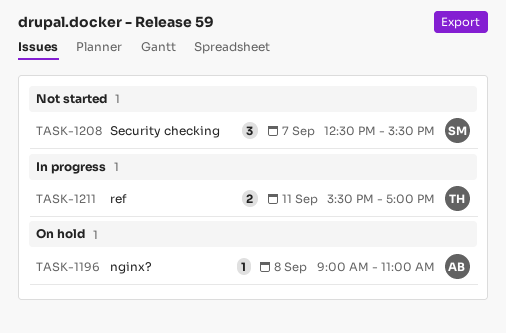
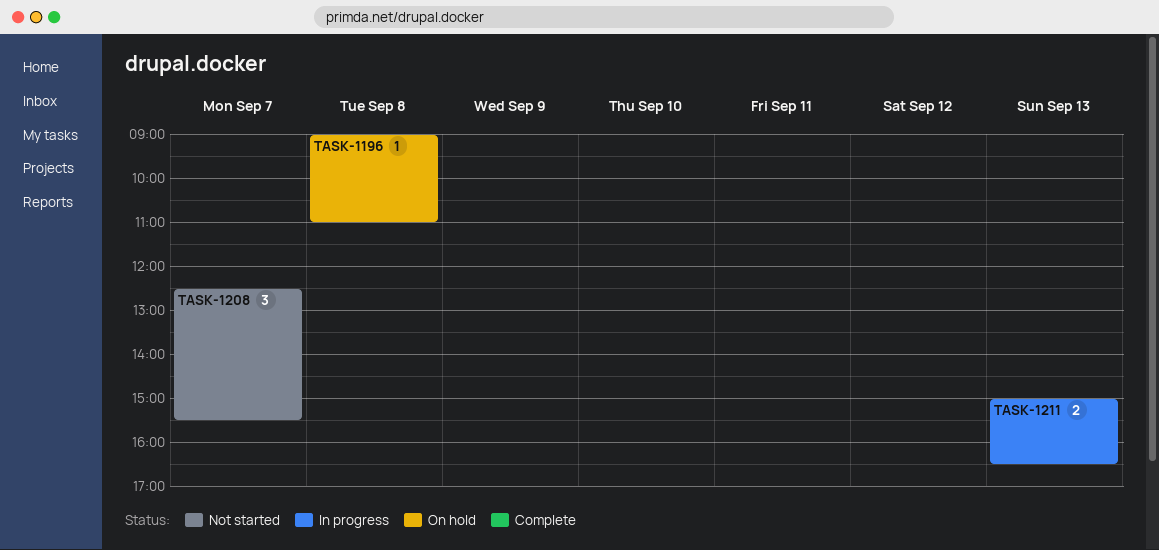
TASK-1211, day: Sep 11 -> Sep 13
TASK-1211, begins: 15:30 -> 15:00
TASK-1211, ends: 17:00 -> 16:30

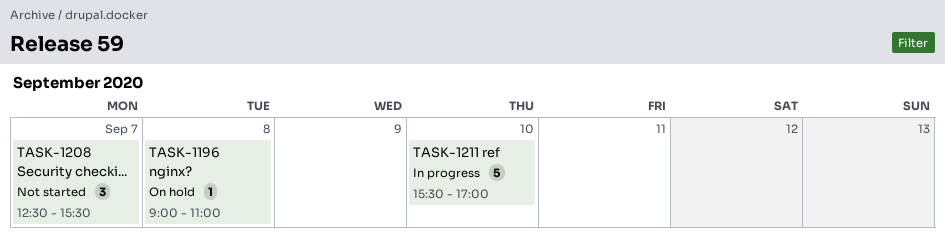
TASK-1211, estimate: 2 -> 5
TASK-1211, day: Sep 13 -> Sep 10
TASK-1211, begins: 15:00 -> 15:30
TASK-1211, ends: 16:30 -> 17:00

